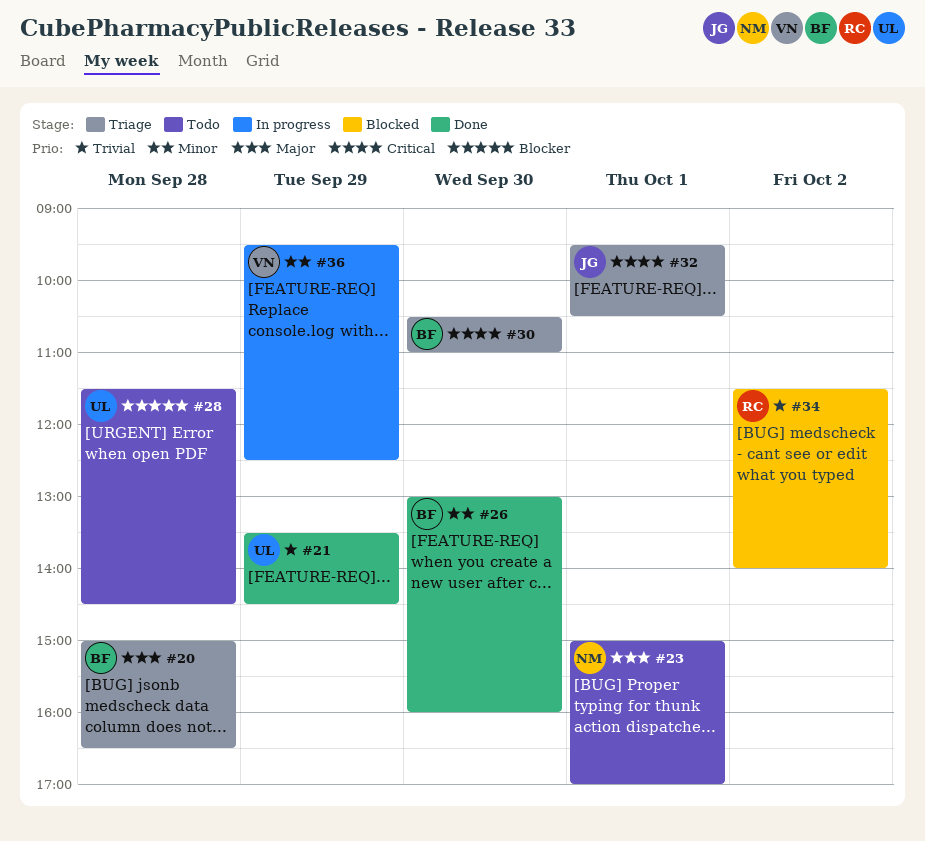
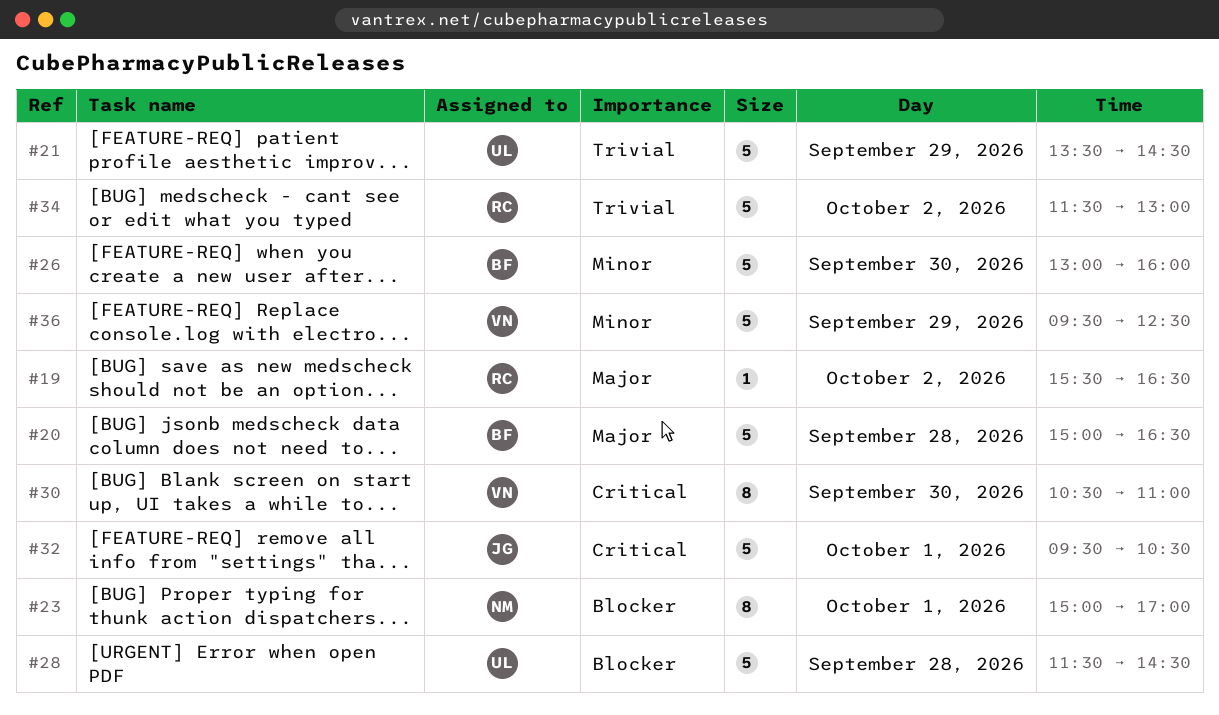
#19: none -> present
#23, priority: Major -> Blocker
#30, owner: BF -> VN
#34, ends: 14:00 -> 13:00

